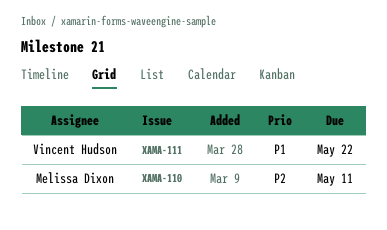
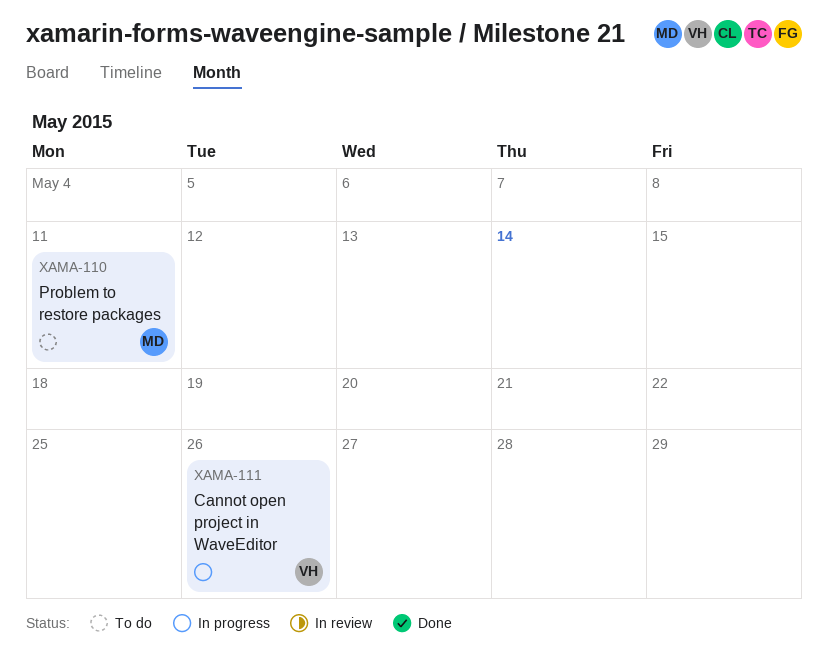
XAMA-111, due: May 22 -> May 26

